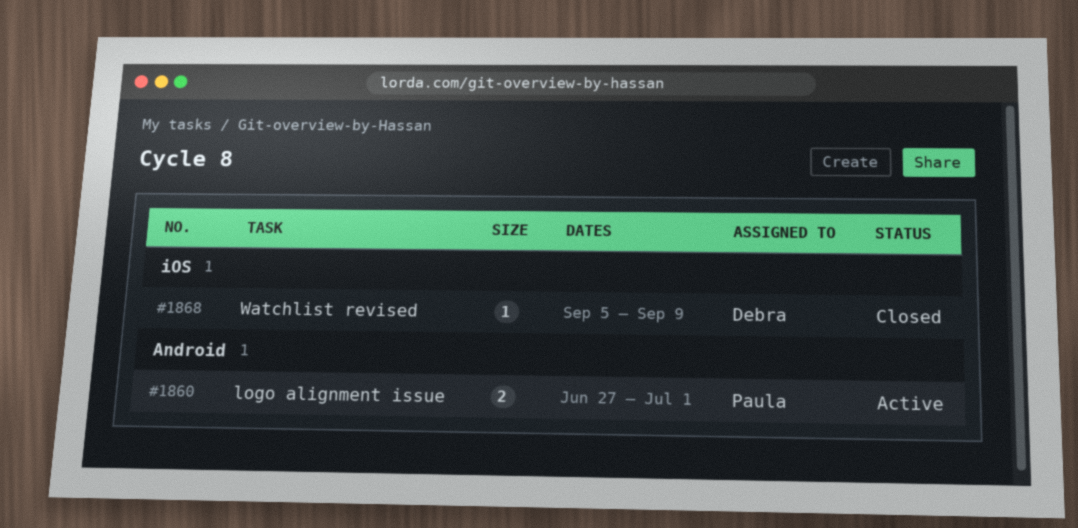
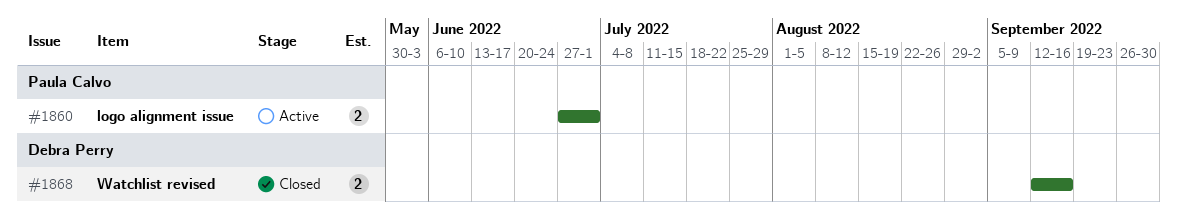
#1868, estimate: 1 -> 2
#1868, start: Sep 5 -> Sep 12
#1868, due: Sep 9 -> Sep 16

